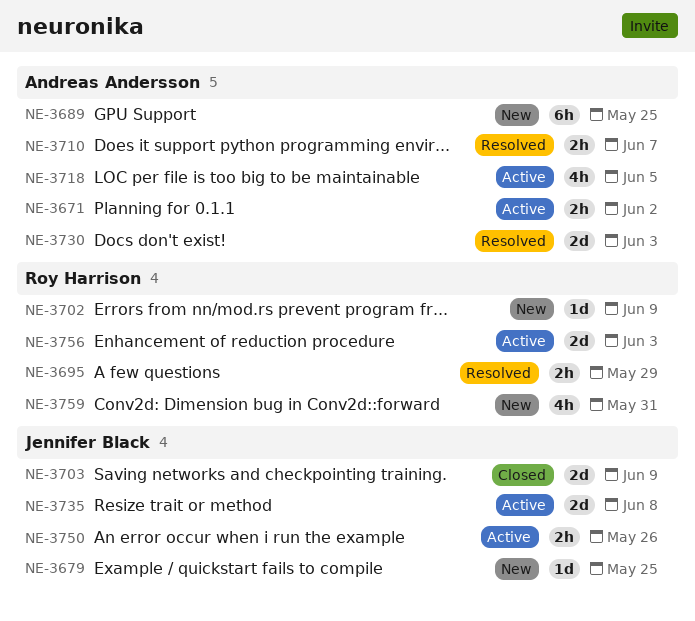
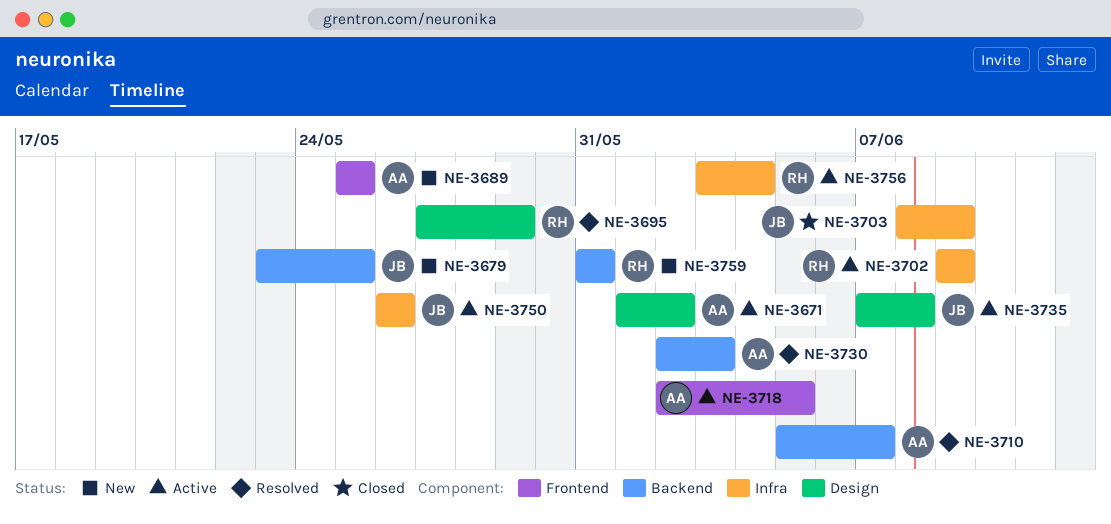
NE-3702, status: New -> Active
NE-3756, due: Jun 3 -> Jun 4

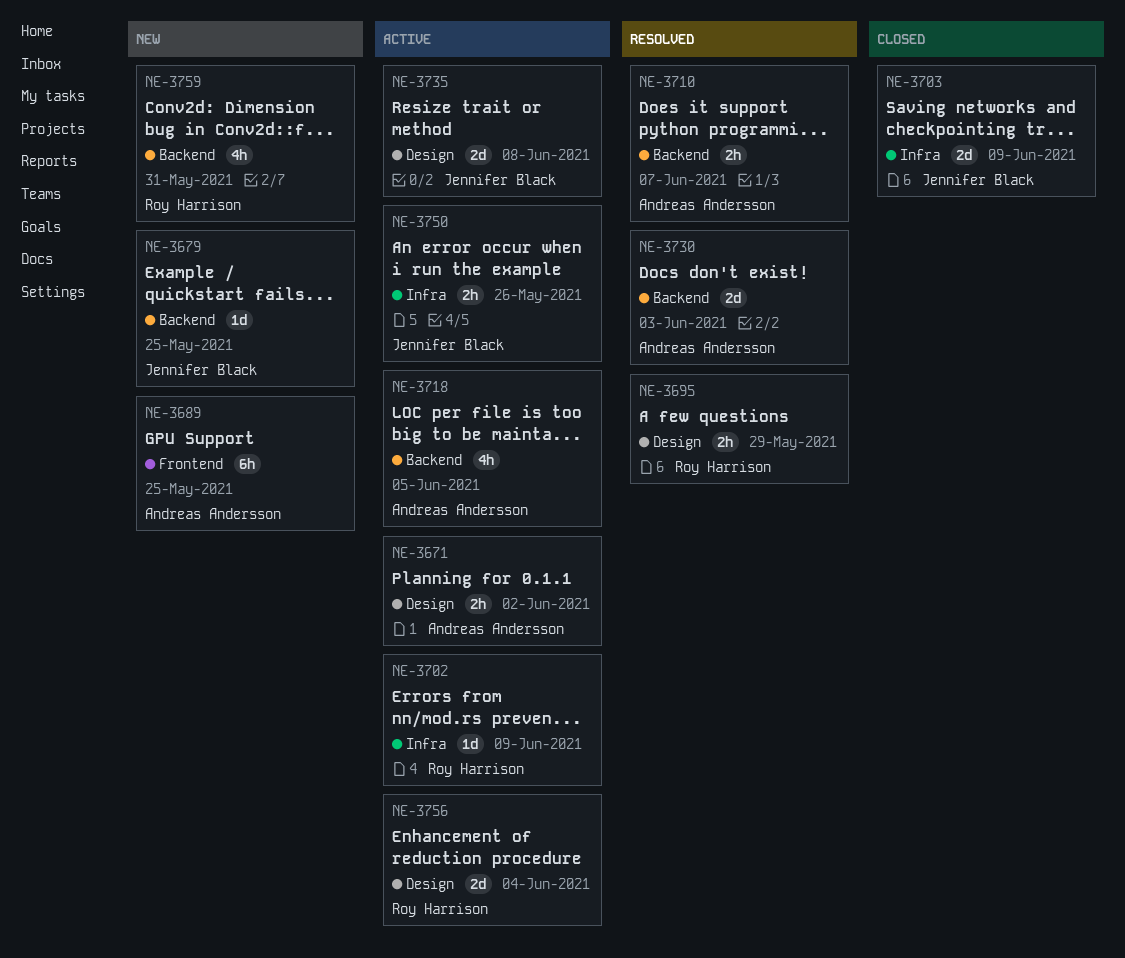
NE-3718, label: Frontend -> Backend
NE-3756, label: Infra -> Design

